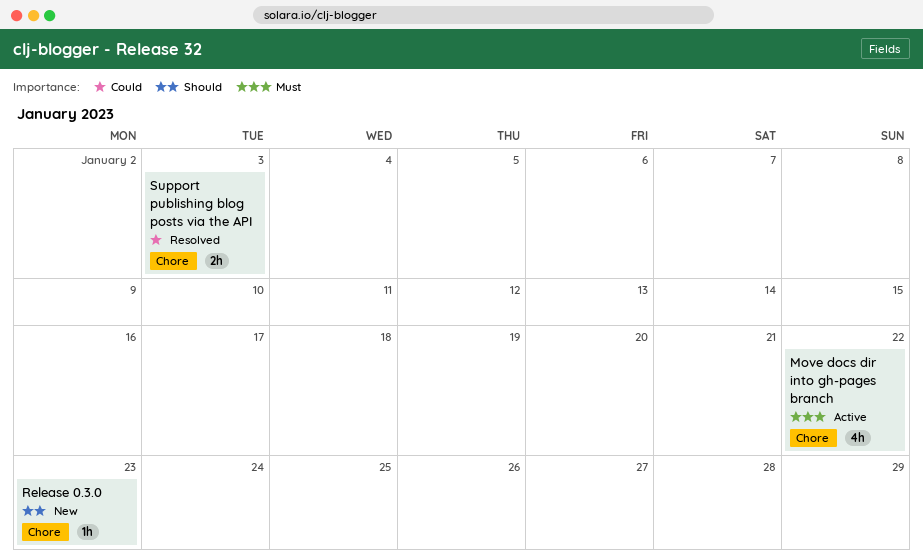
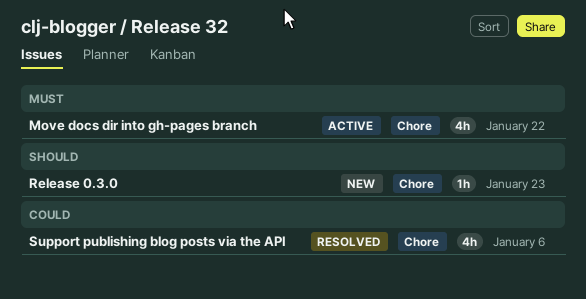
Support publishing blog posts via the API, estimate: 2h -> 4h
Support publishing blog posts via the API, due: Jan 3 -> Jan 6

